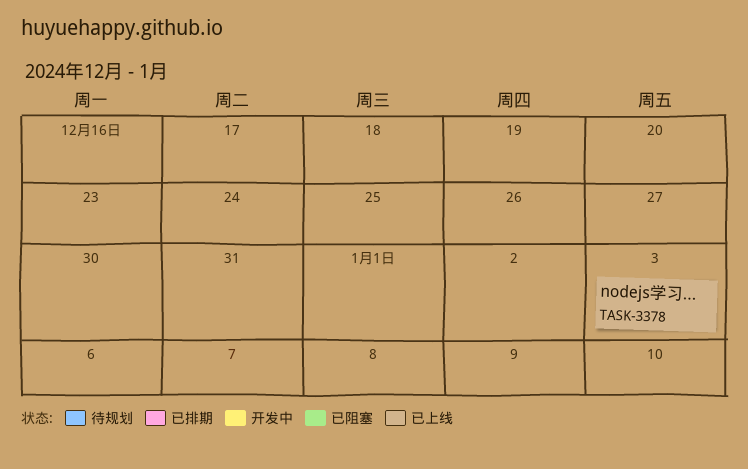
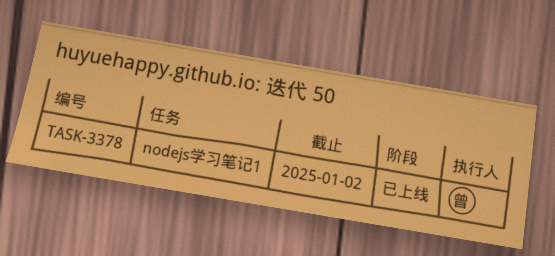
TASK-3378, due: Jan 3 -> Jan 2

